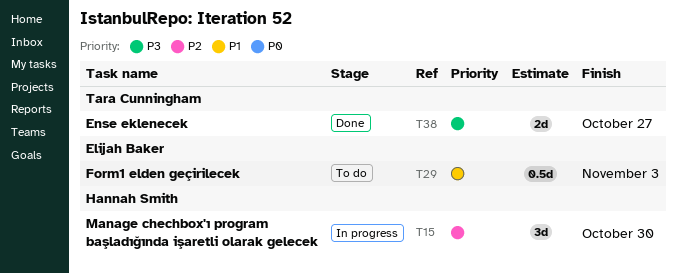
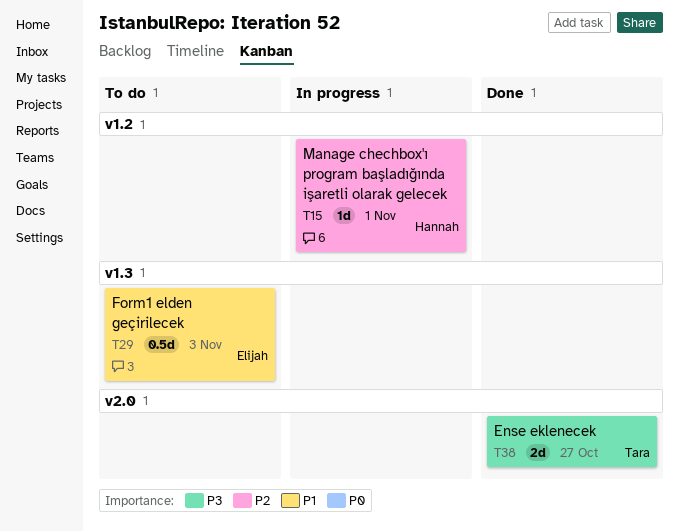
T15, estimate: 3d -> 1d
T15, due: Oct 30 -> Nov 1

